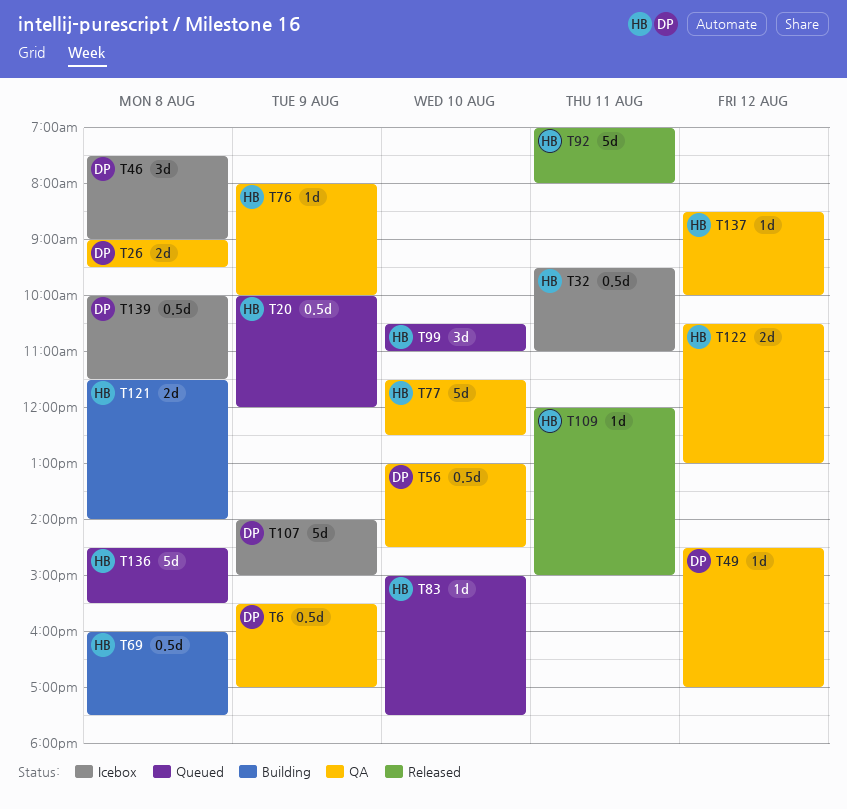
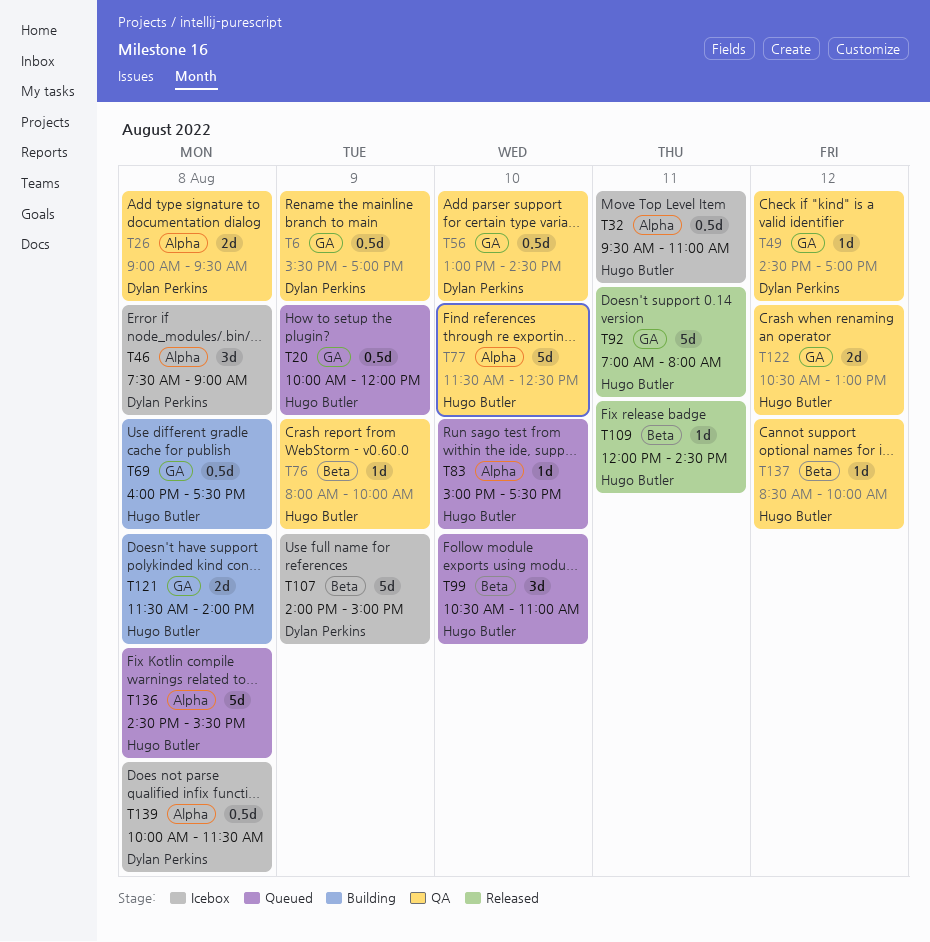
T109, ends: 15:00 -> 14:30

